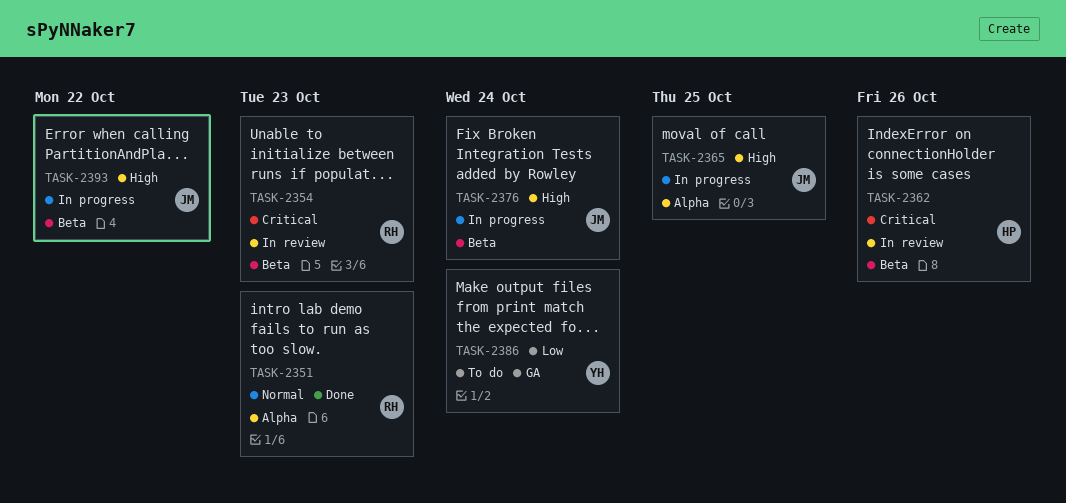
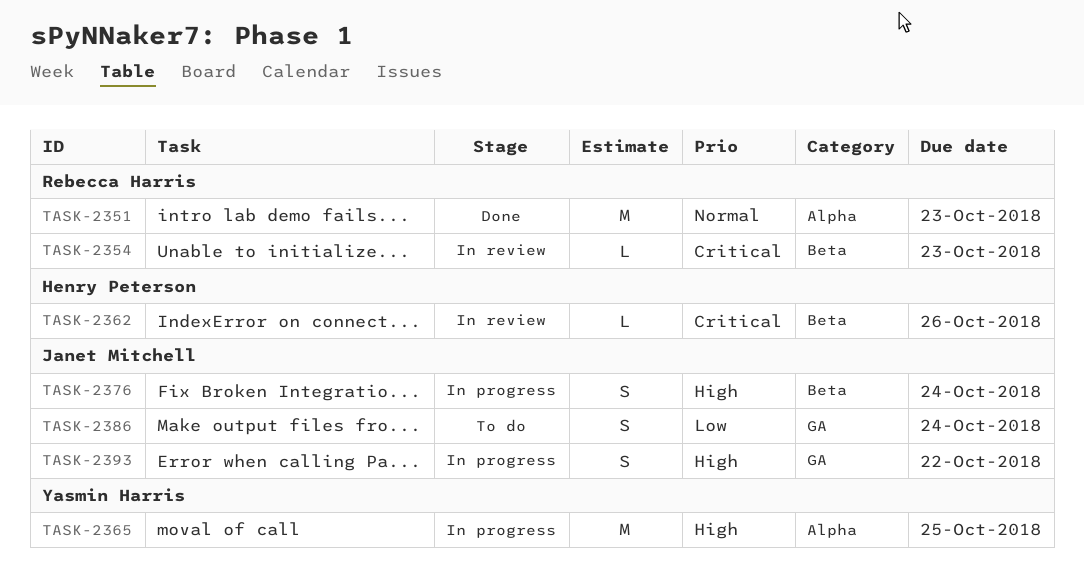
TASK-2365, owner: Janet Mitchell -> Yasmin Harris
TASK-2386, owner: Yasmin Harris -> Janet Mitchell
TASK-2393, label: Beta -> GA

